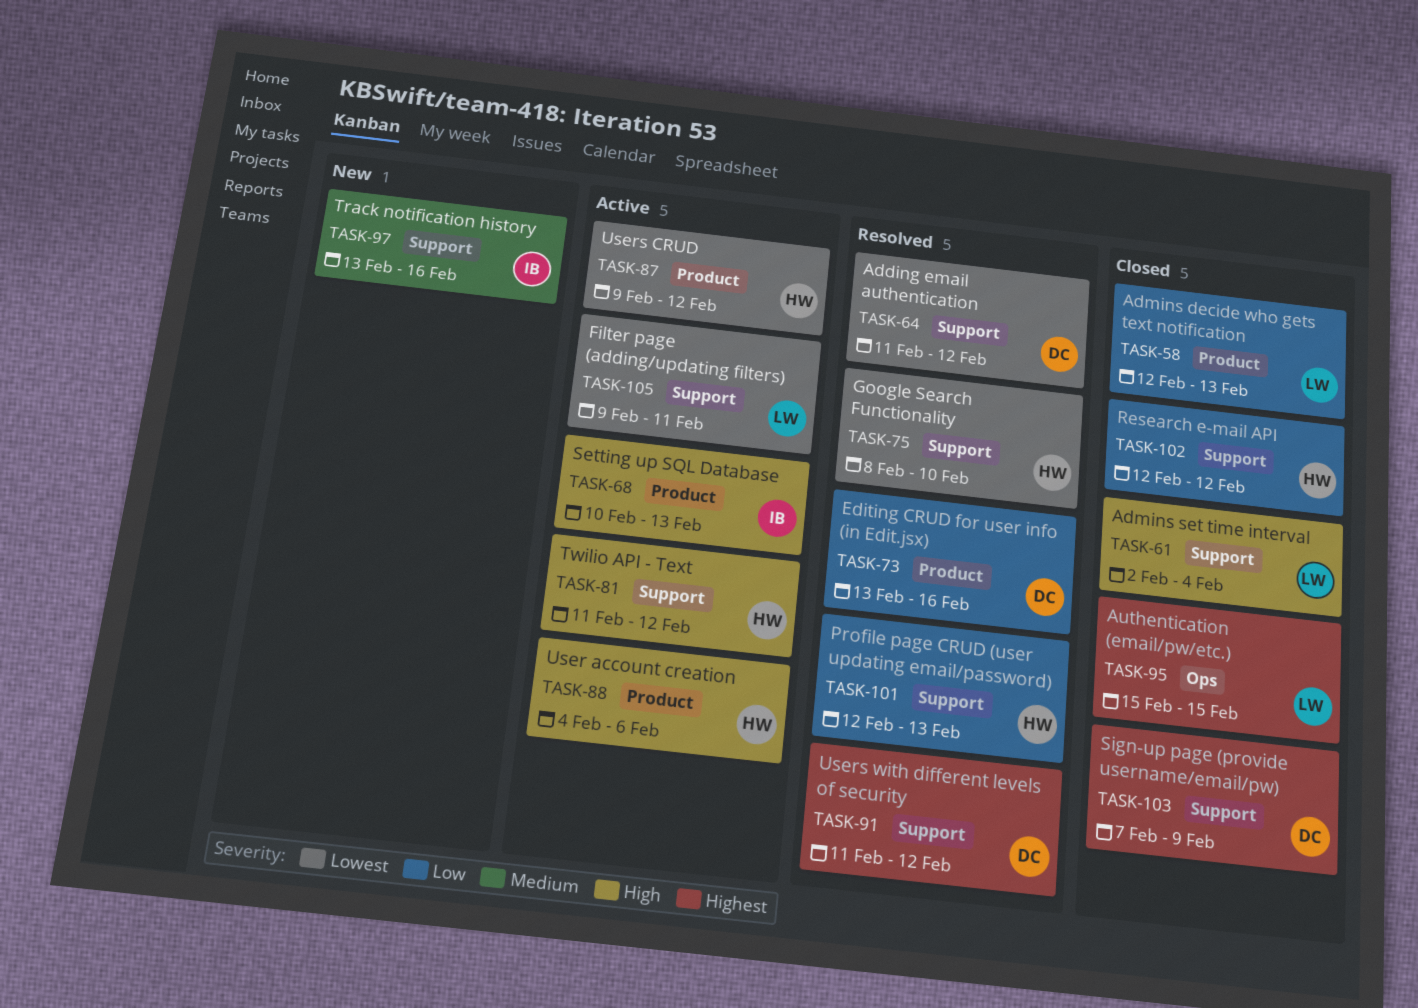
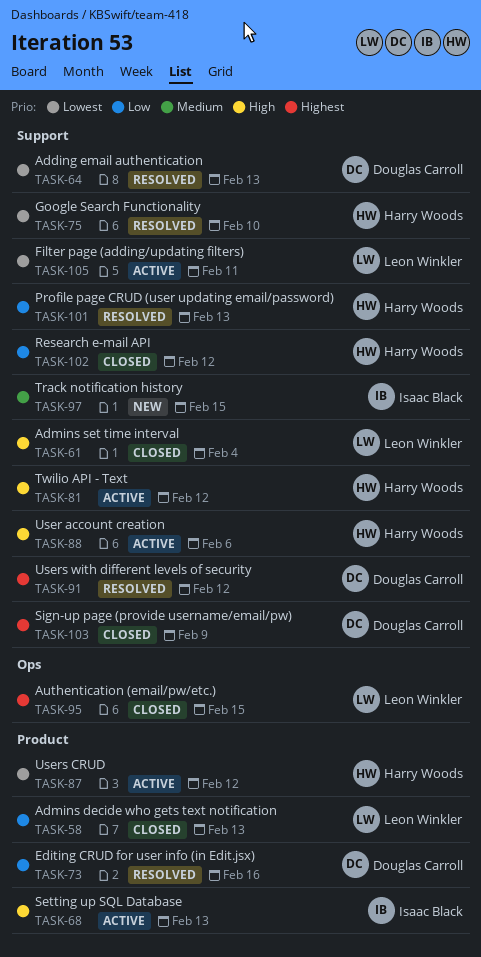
TASK-64, due: Feb 12 -> Feb 13
TASK-88, label: Product -> Support
TASK-97, due: Feb 16 -> Feb 15

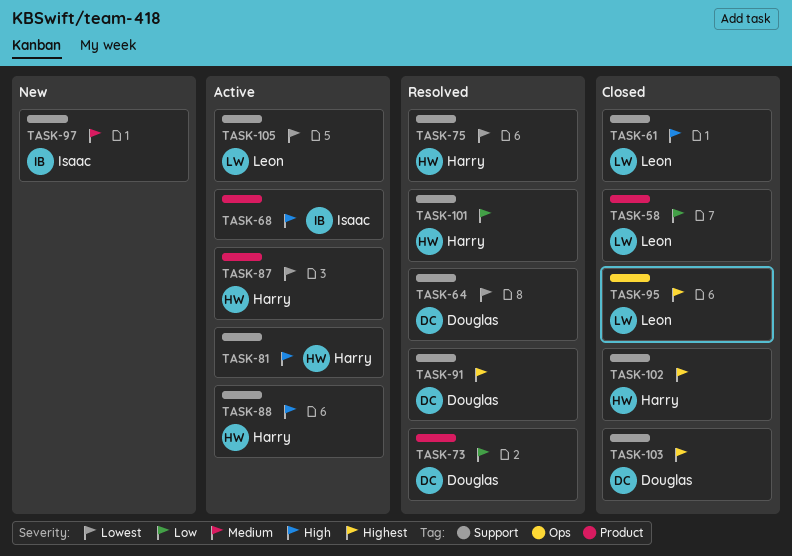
TASK-102, priority: Low -> Highest

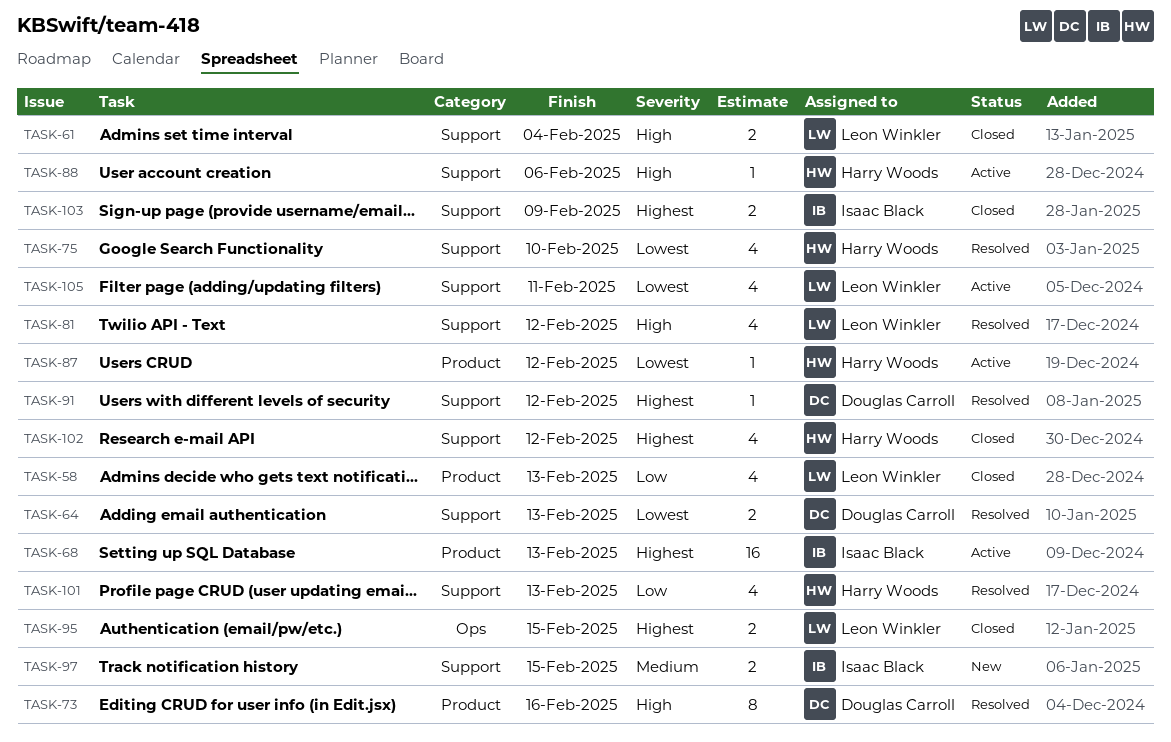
TASK-68, priority: High -> Highest
TASK-73, priority: Low -> High
TASK-81, status: Active -> Resolved
TASK-81, owner: Harry Woods -> Leon Winkler
TASK-103, owner: Douglas Carroll -> Isaac Black

